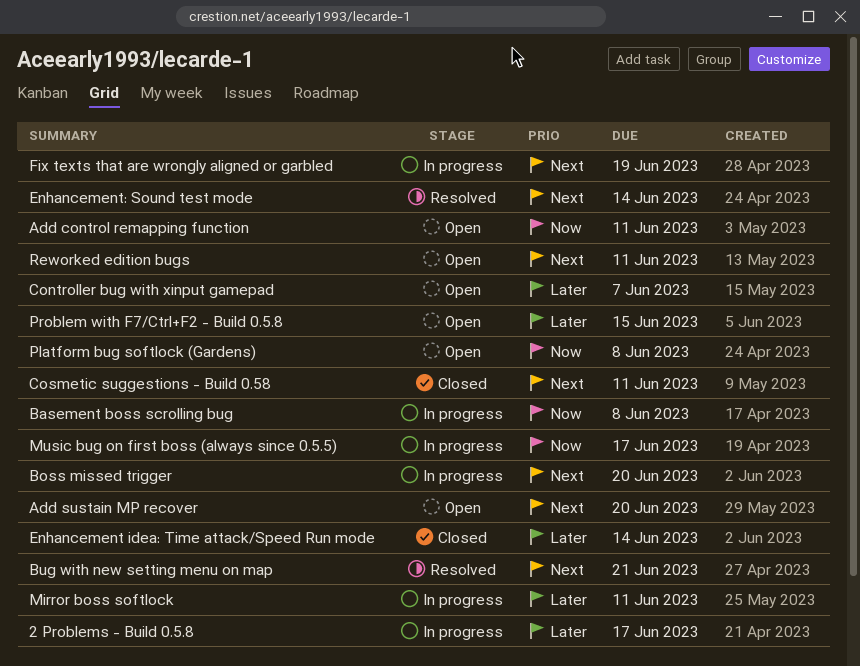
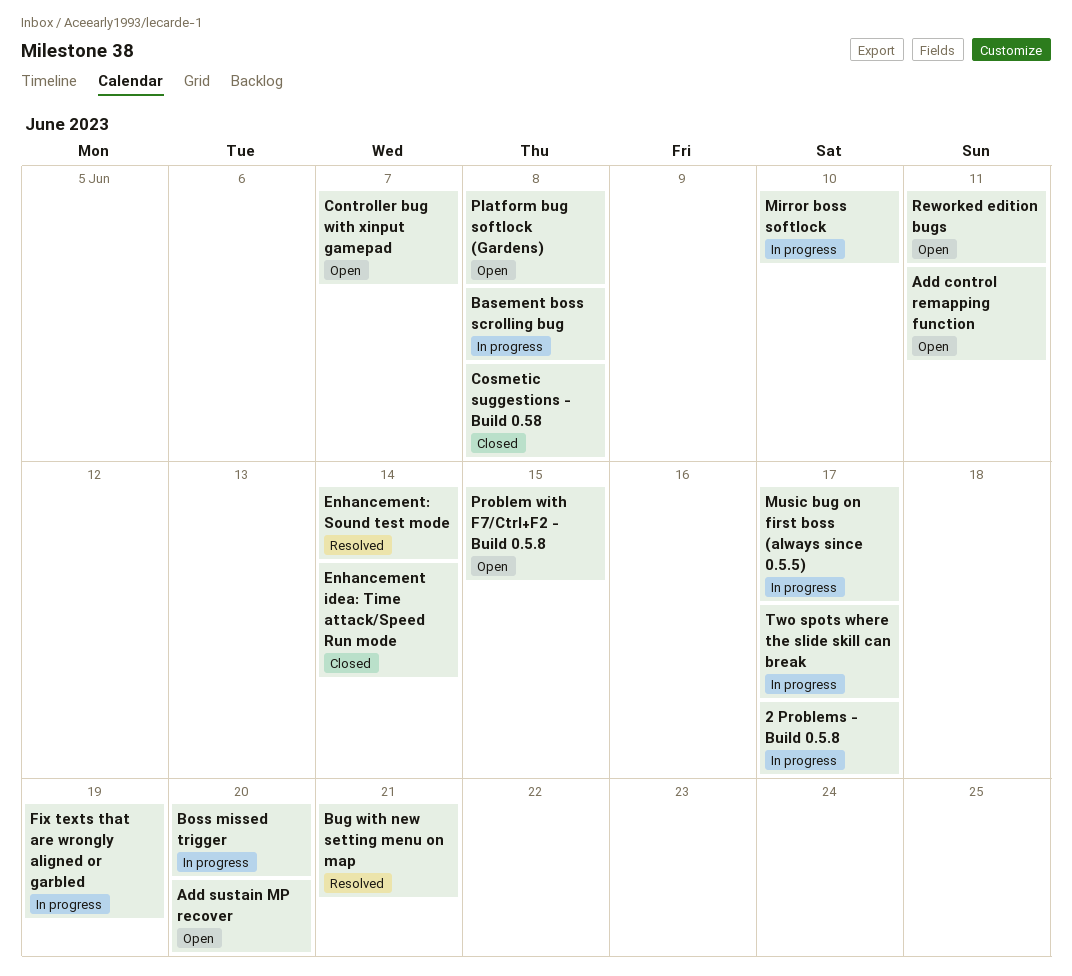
Cosmetic suggestions - Build 0.58, due: Jun 11 -> Jun 8
Mirror boss softlock, due: Jun 11 -> Jun 10
Two spots where the slide skill can break: none -> present

